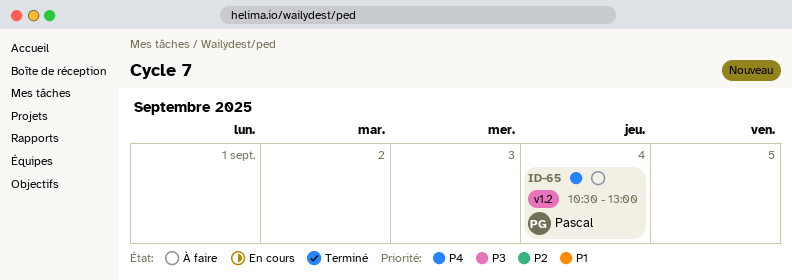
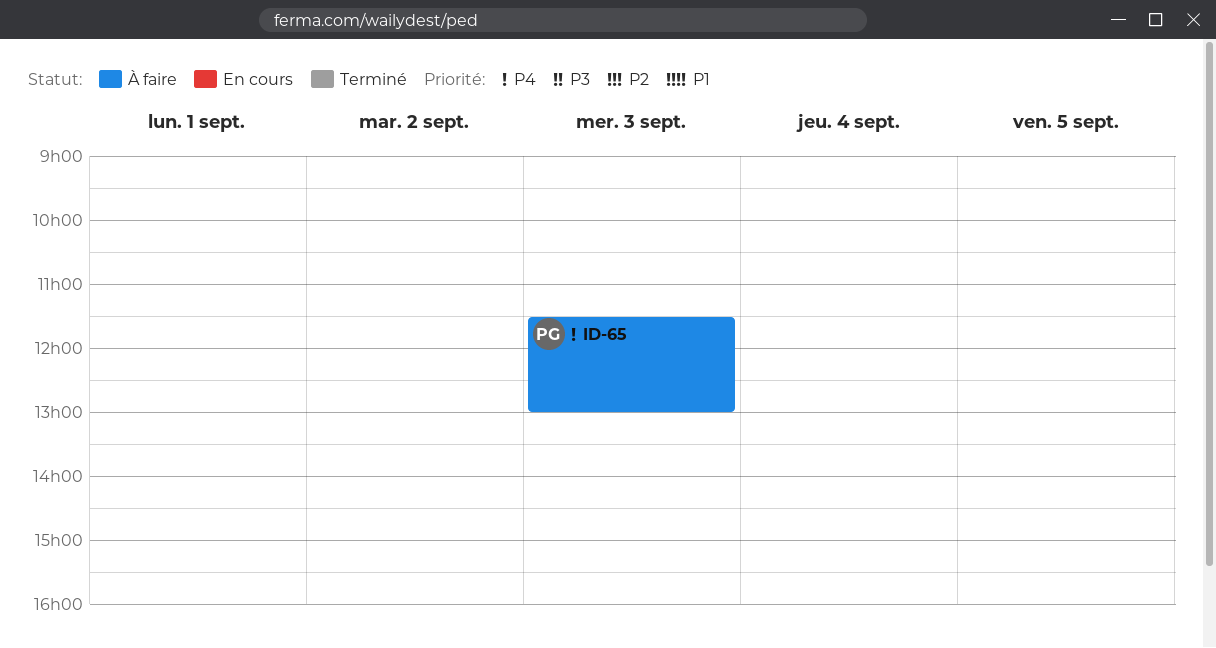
ID-65, day: Sep 4 -> Sep 3
ID-65, begins: 10:30 -> 11:30

